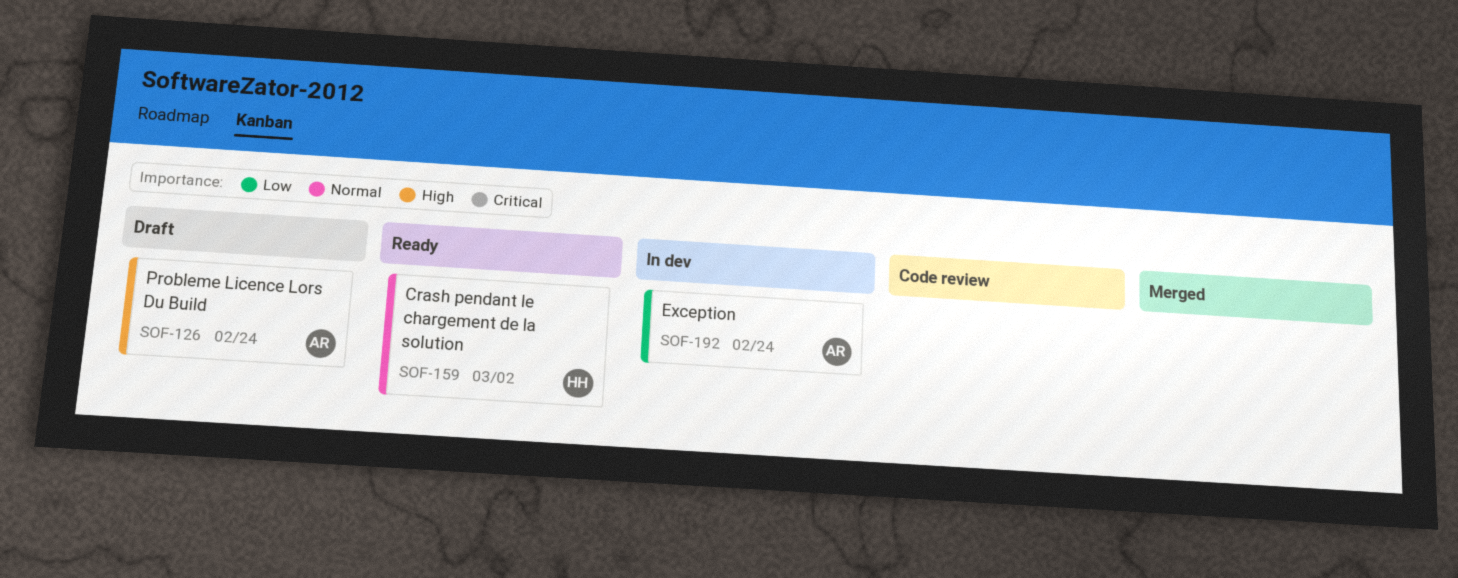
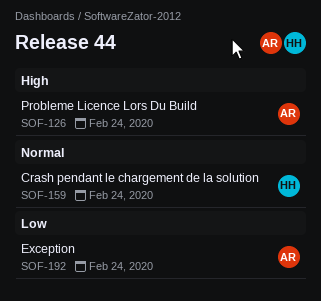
SOF-159, due: Mar 2 -> Feb 24

